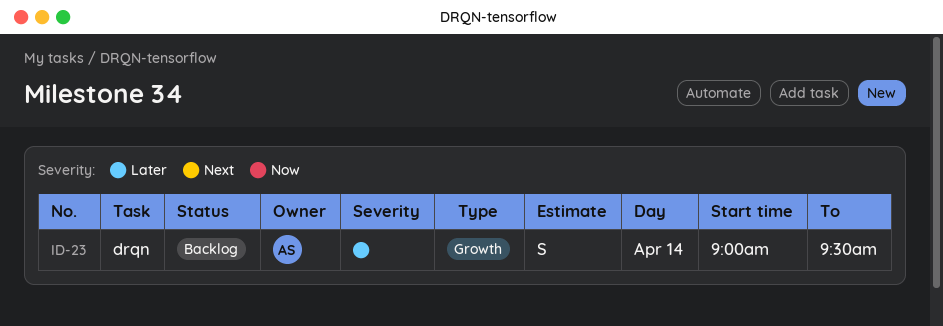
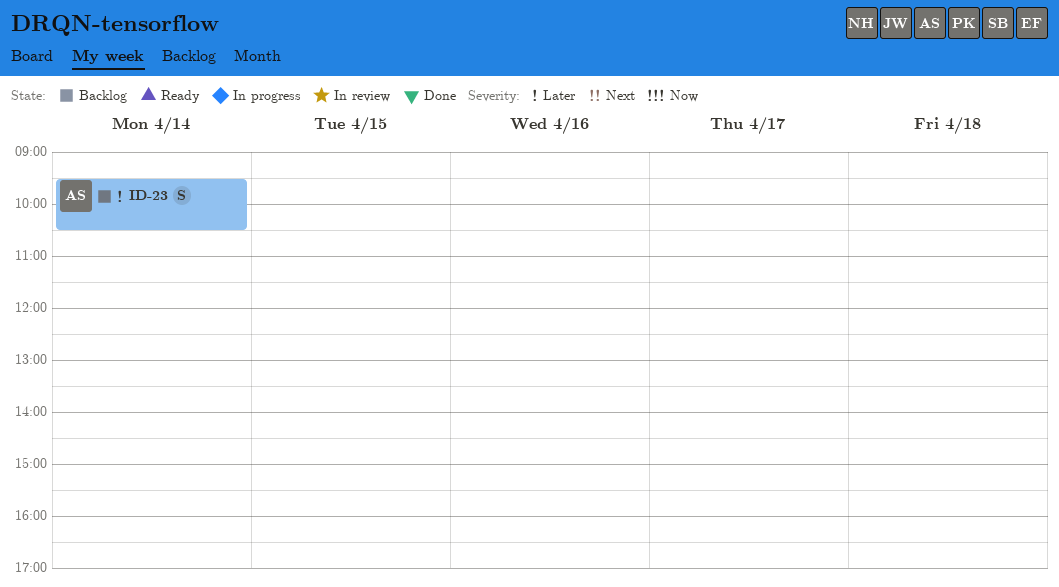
ID-23, begins: 09:00 -> 09:30
ID-23, ends: 09:30 -> 10:30

